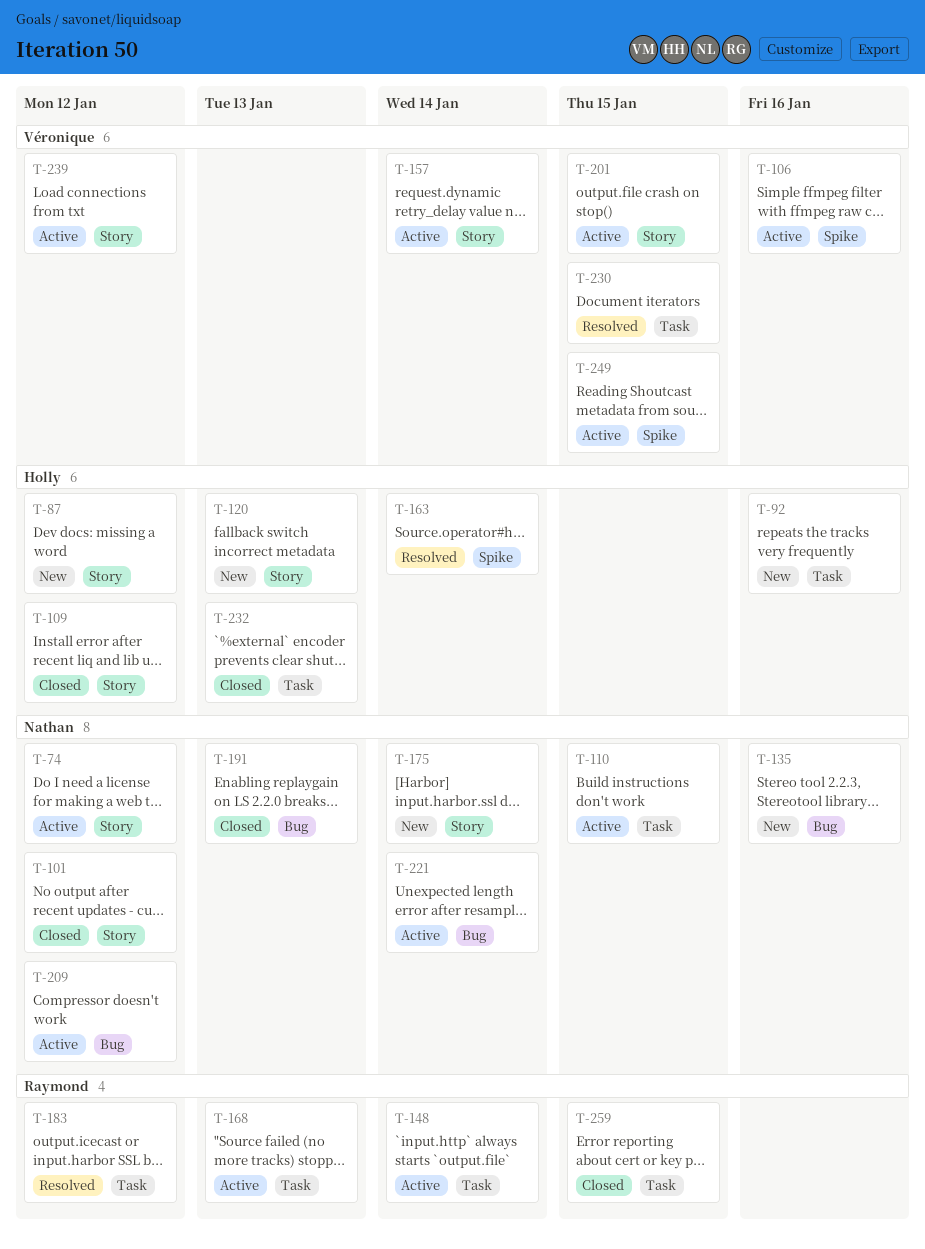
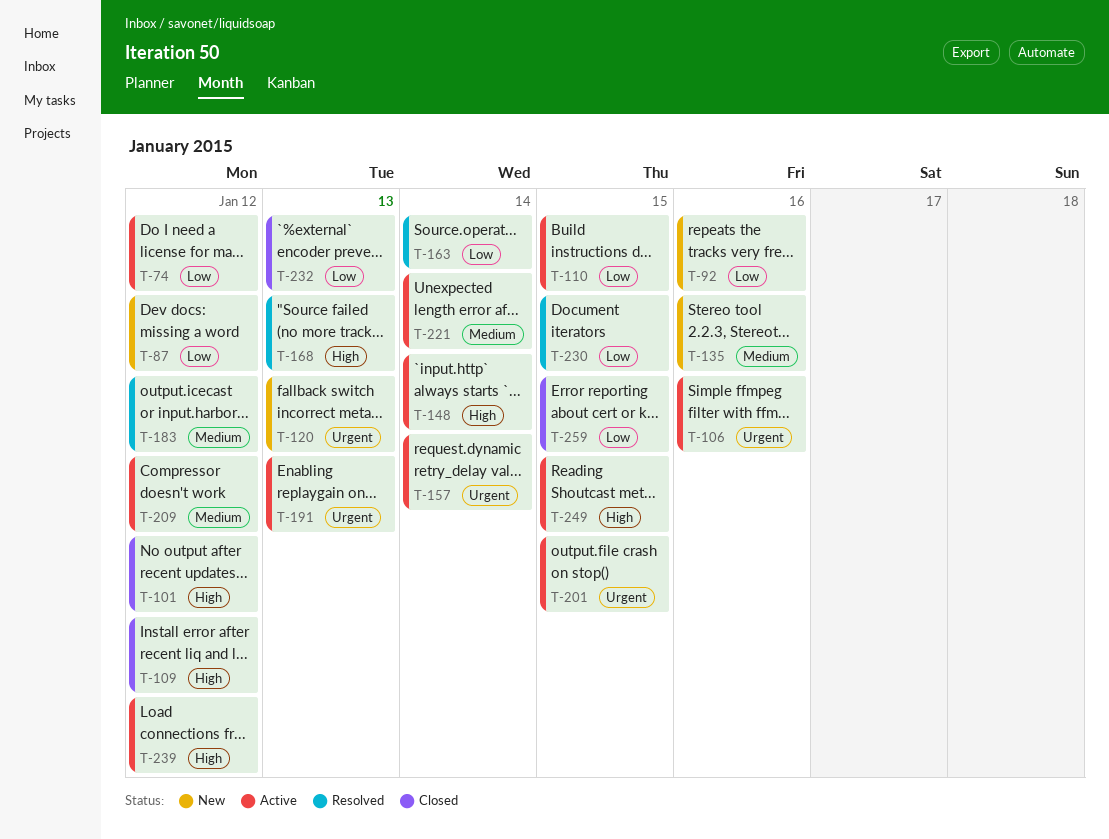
T-168, status: Active -> Resolved
T-175: present -> none
T-191, status: Closed -> Active

